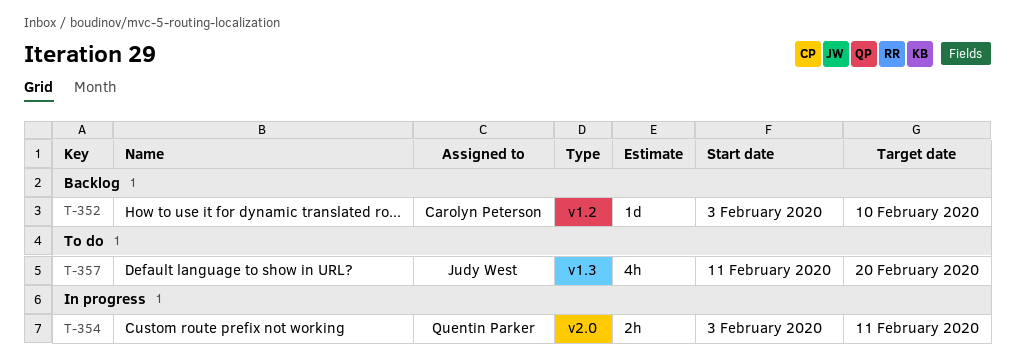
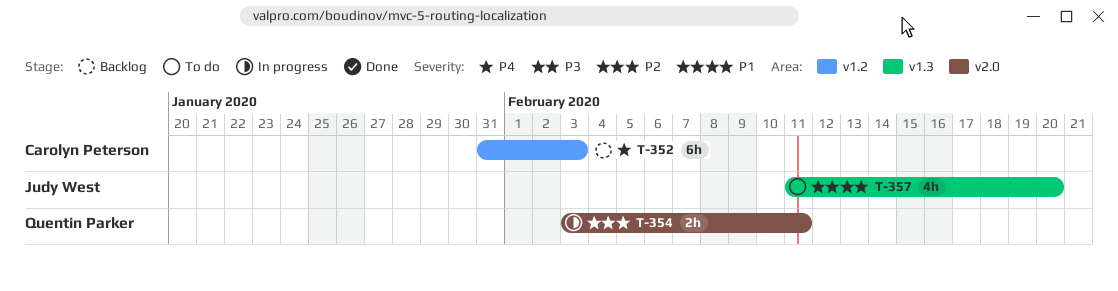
T-352, estimate: 1d -> 6h
T-352, start: Feb 3 -> Jan 31
T-352, due: Feb 10 -> Feb 3

